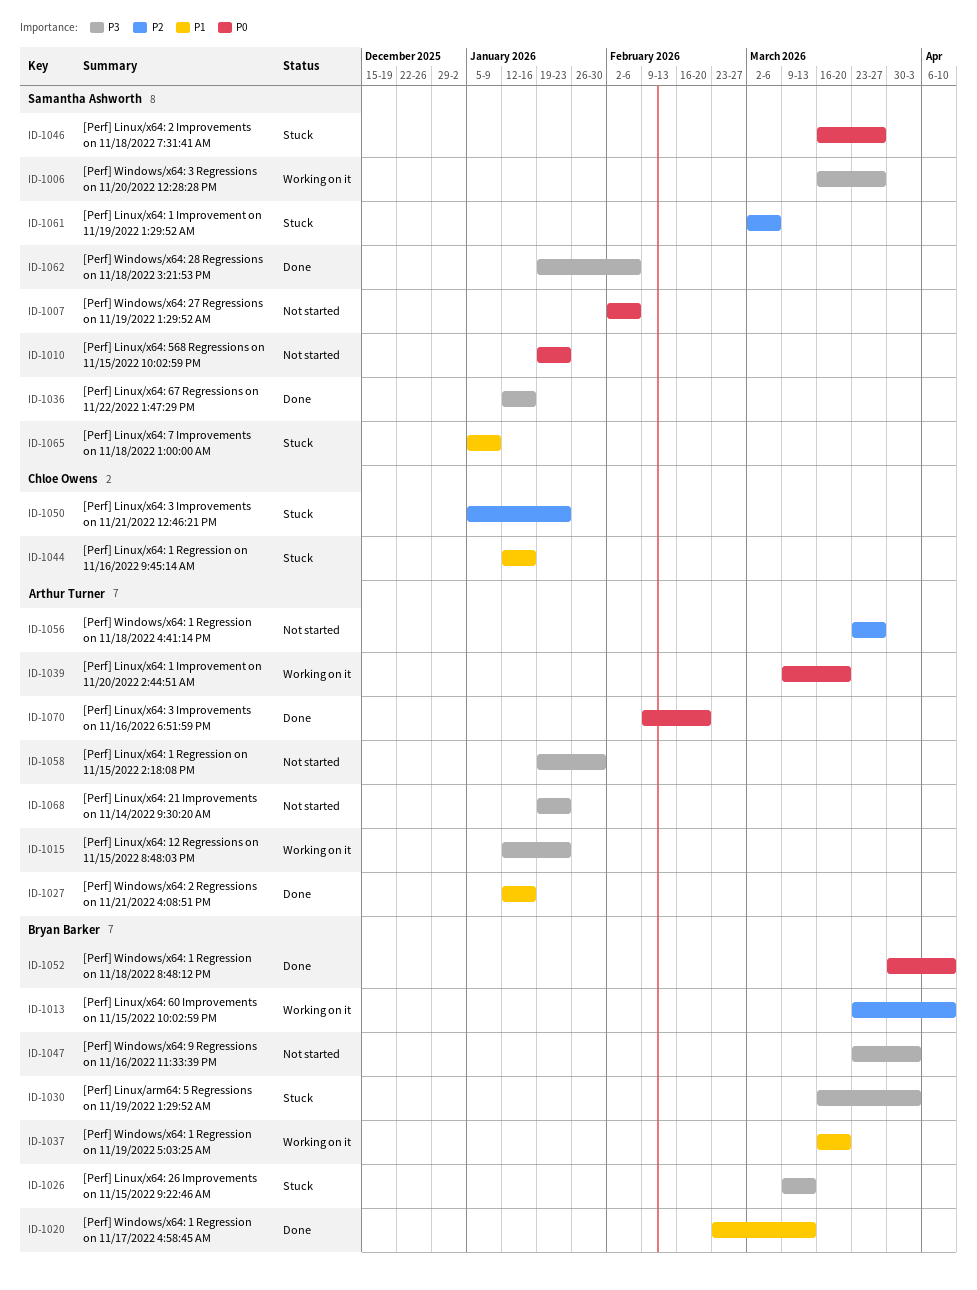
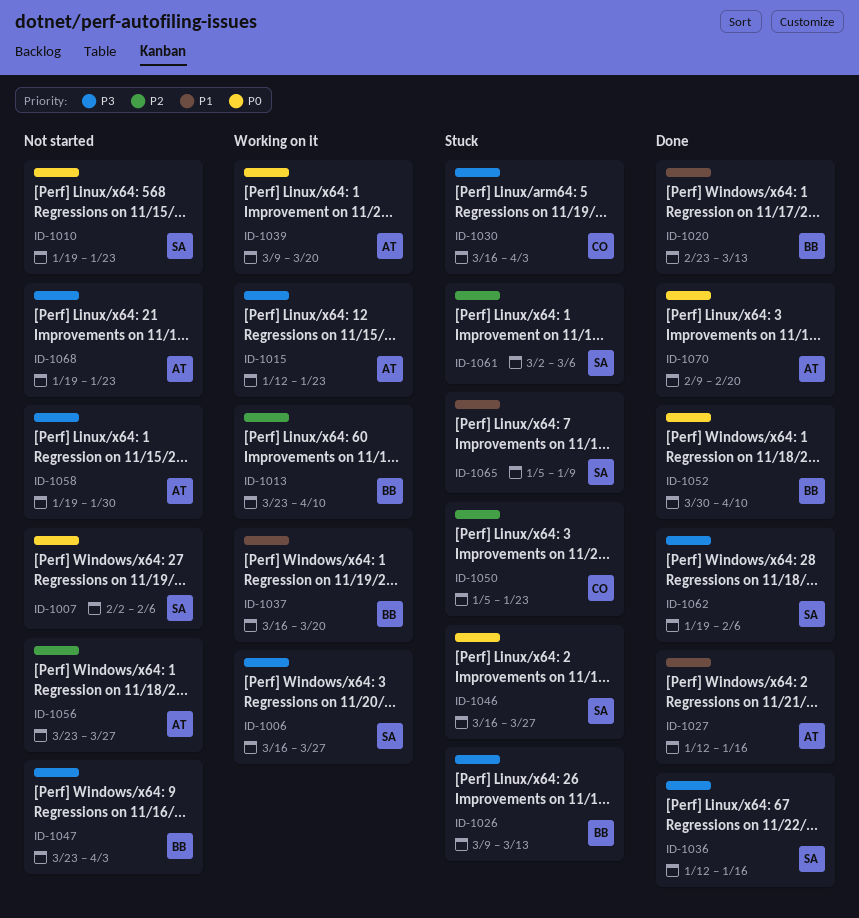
ID-1030, owner: Bryan Barker -> Chloe Owens
ID-1044: present -> none

